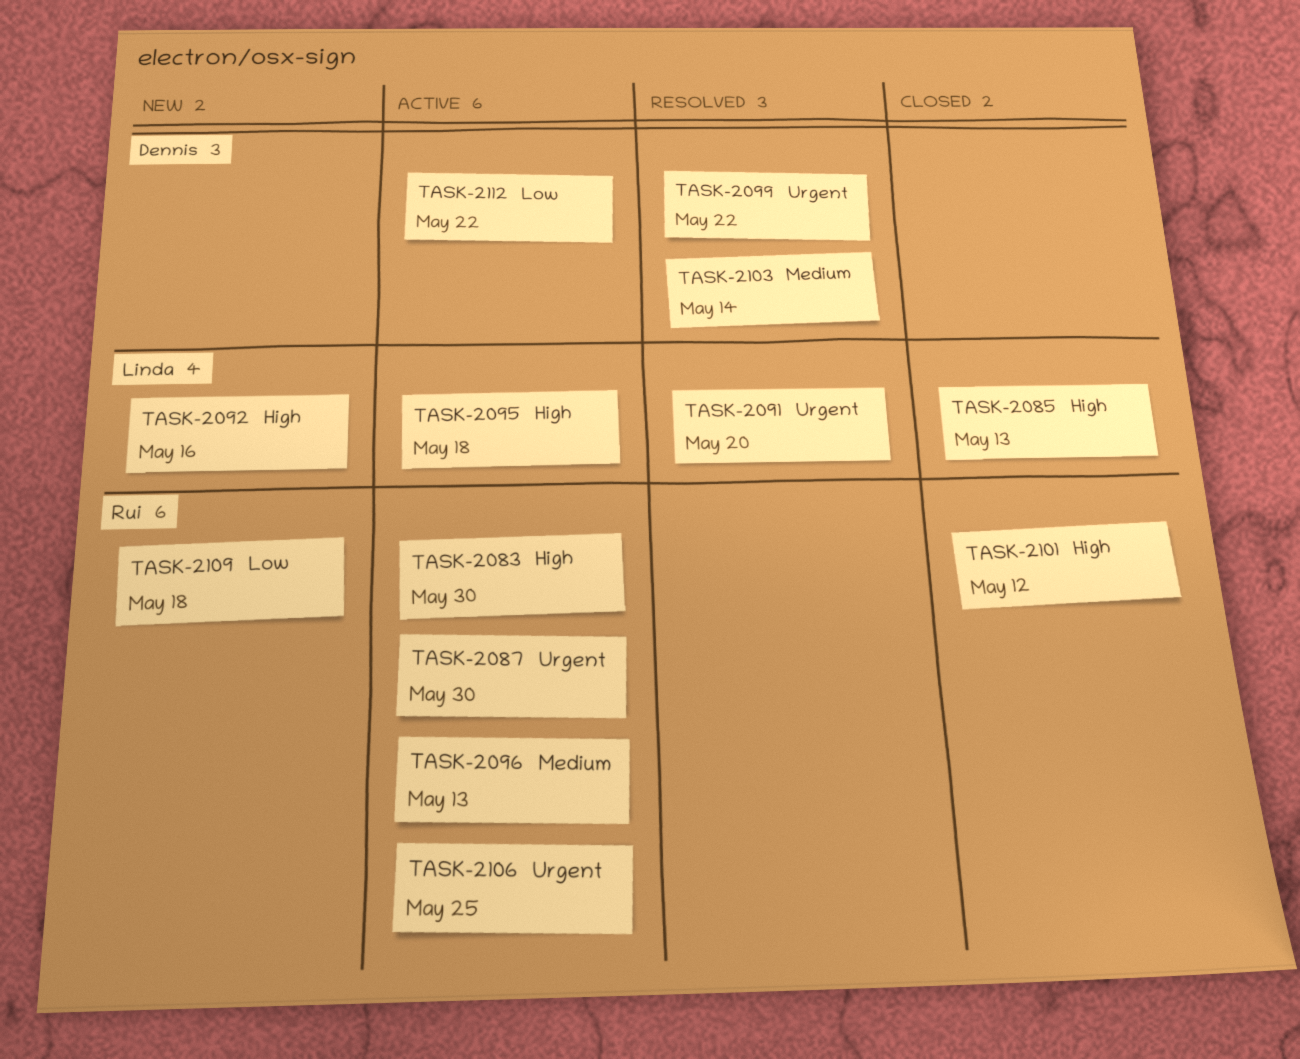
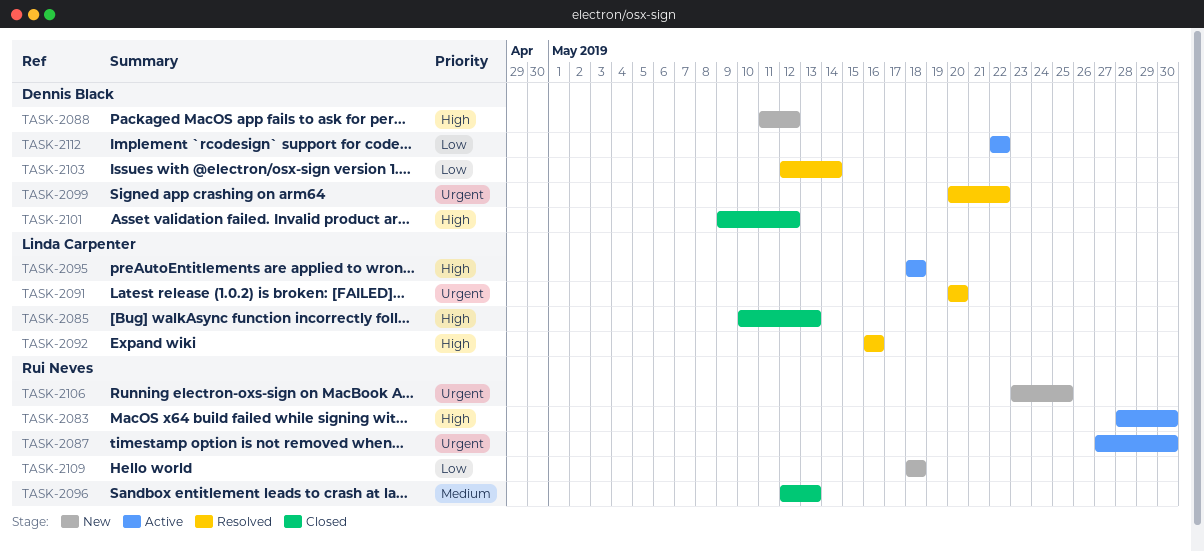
TASK-2088: none -> present
TASK-2092, status: New -> Resolved
TASK-2096, status: Active -> Closed
TASK-2101, owner: Rui Neves -> Dennis Black
TASK-2103, priority: Medium -> Low
TASK-2106, status: Active -> New

